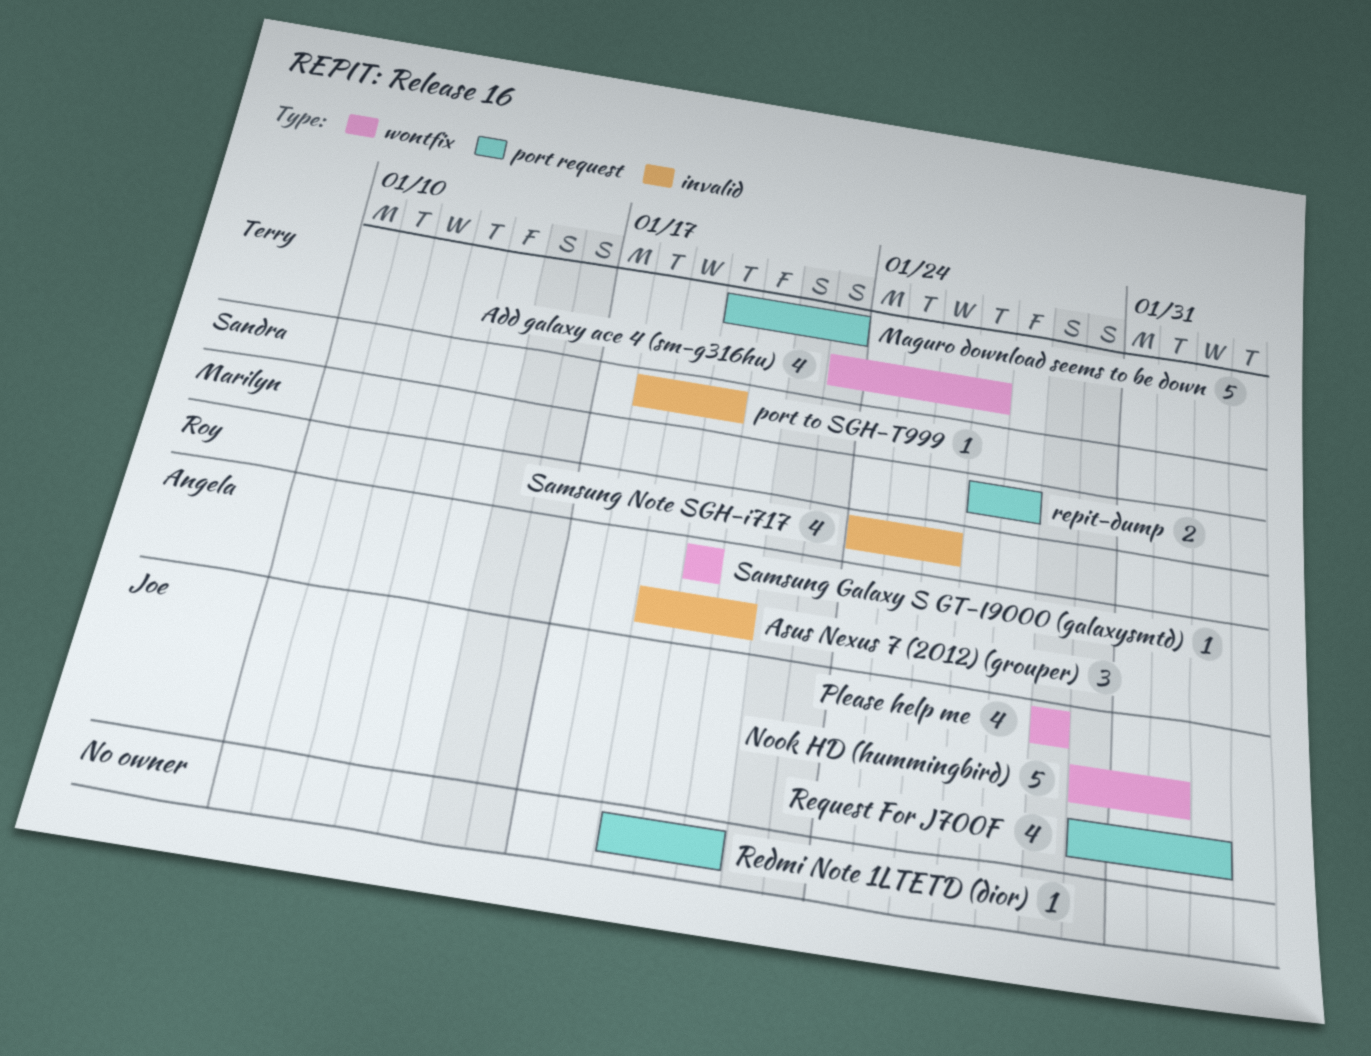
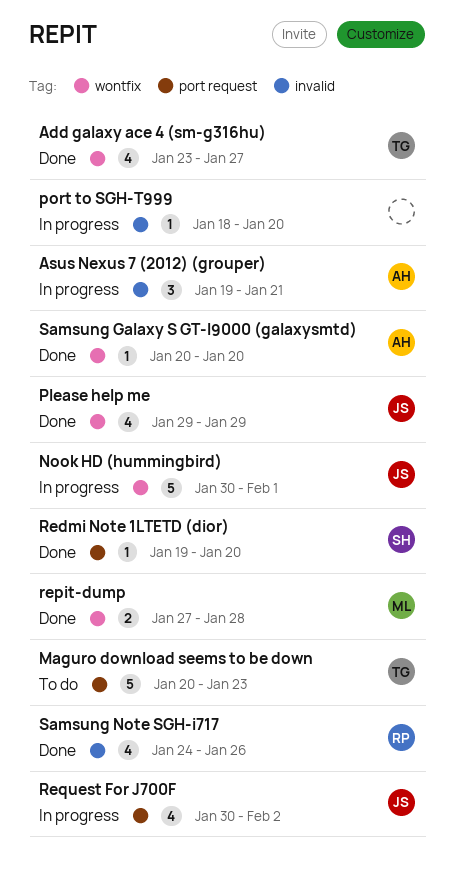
port to SGH-T999, owner: Sandra -> none
Redmi Note 1LTETD (dior), owner: none -> Sandra
Redmi Note 1LTETD (dior), due: Jan 21 -> Jan 20
repit-dump, label: port request -> wontfix

